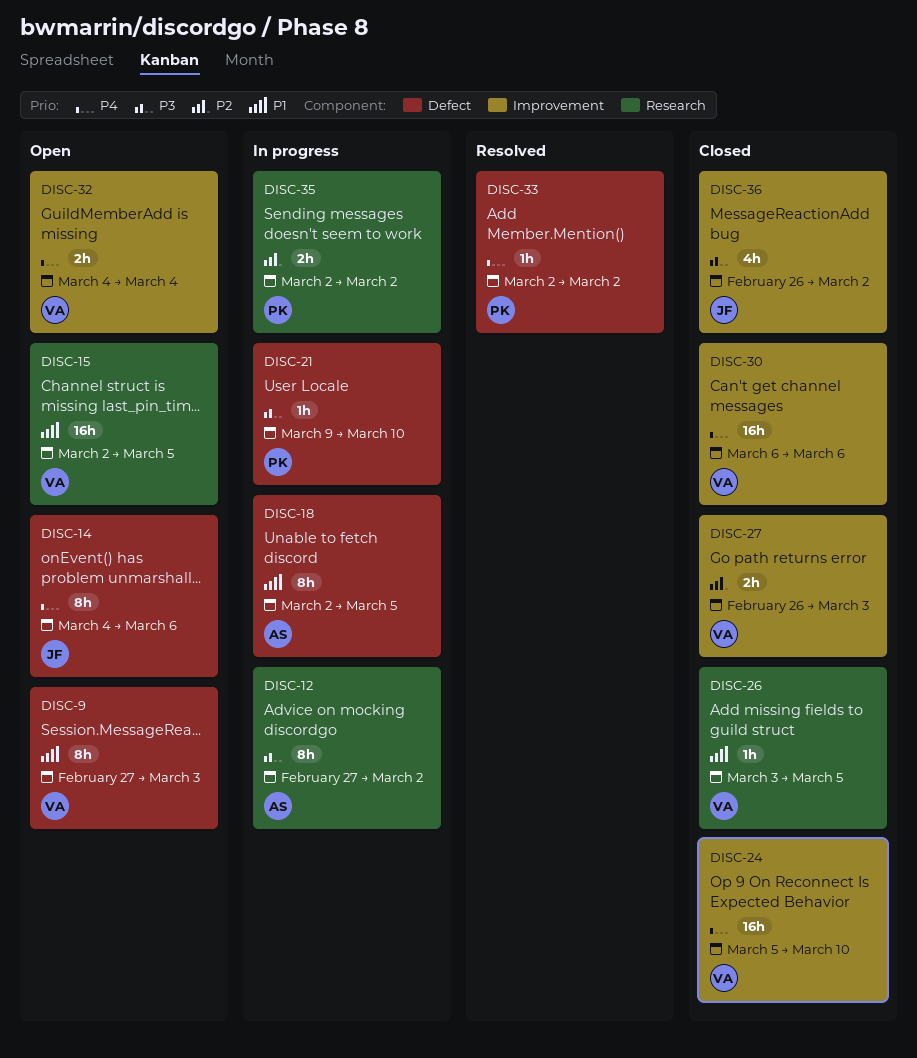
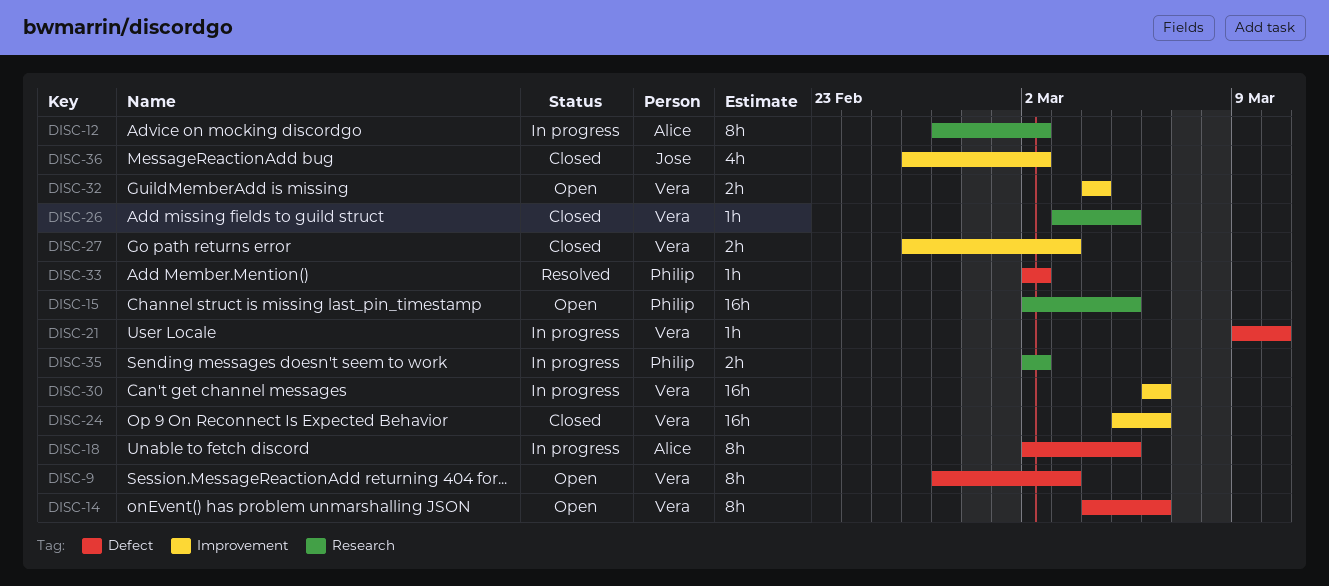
DISC-14, owner: Jose -> Vera
DISC-15, owner: Vera -> Philip
DISC-21, owner: Philip -> Vera
DISC-24, due: Mar 10 -> Mar 6
DISC-30, status: Closed -> In progress

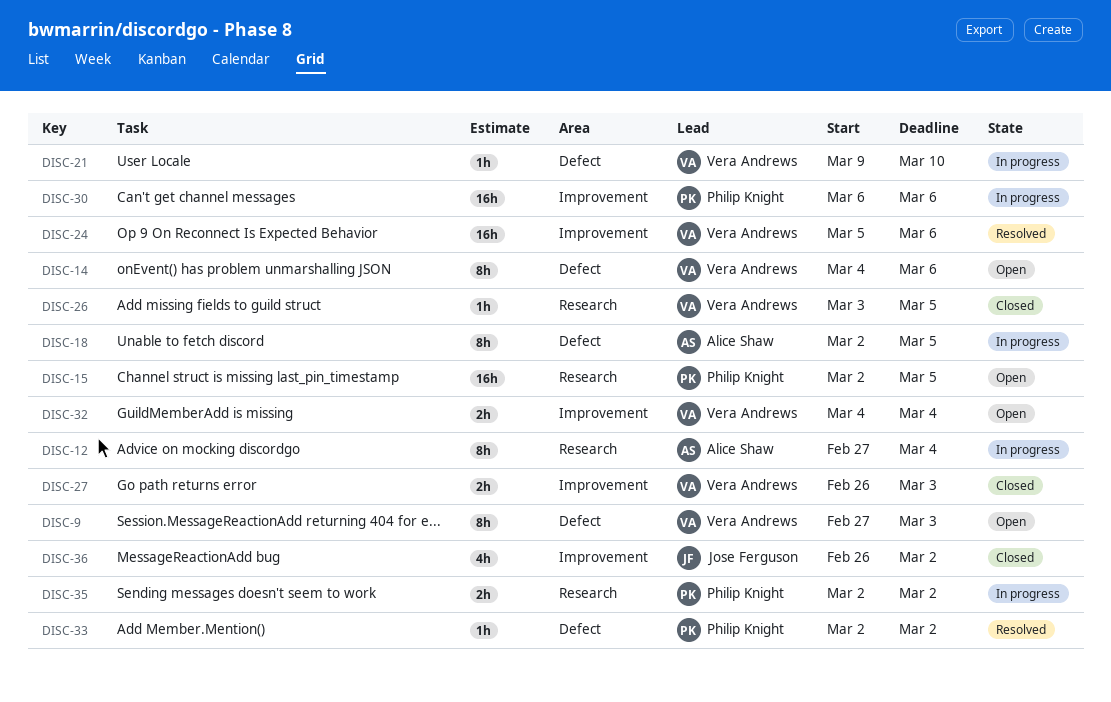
DISC-12, due: Mar 2 -> Mar 4
DISC-24, status: Closed -> Resolved
DISC-30, owner: Vera Andrews -> Philip Knight

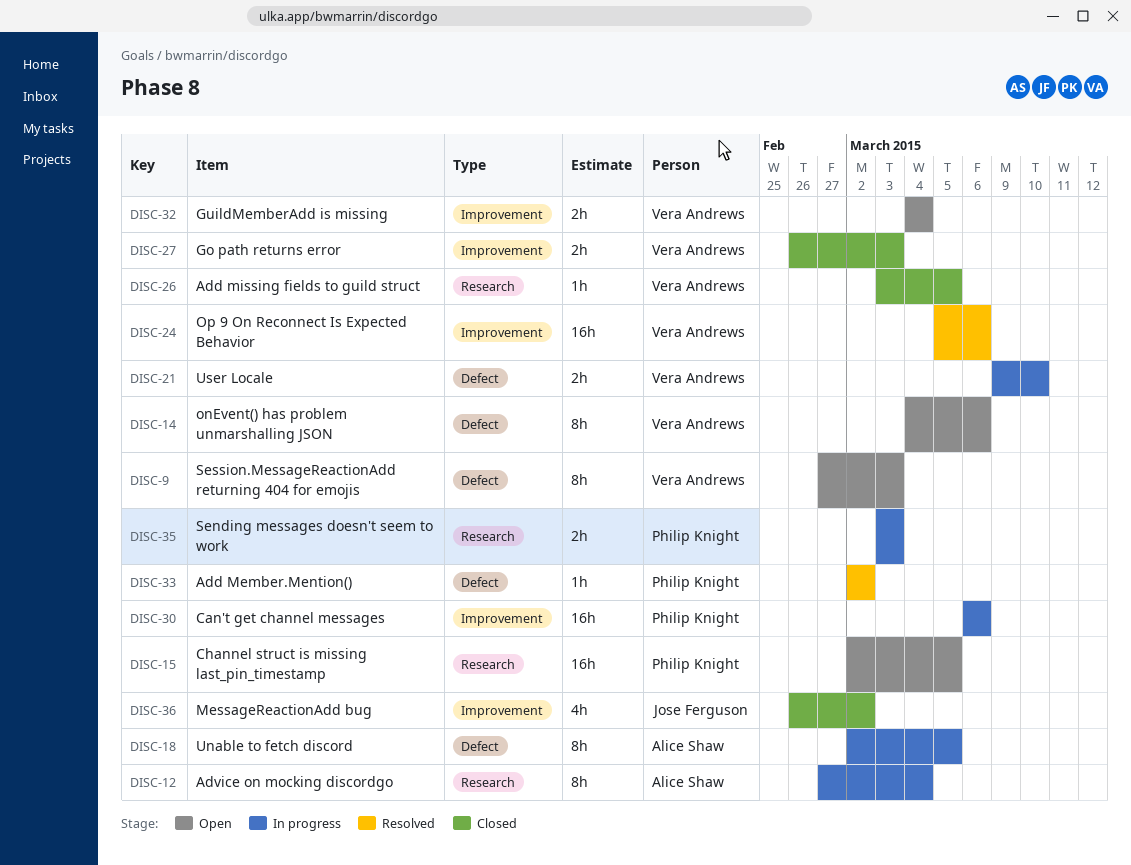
DISC-21, estimate: 1h -> 2h
DISC-35, start: Mar 2 -> Mar 3
DISC-35, due: Mar 2 -> Mar 3

